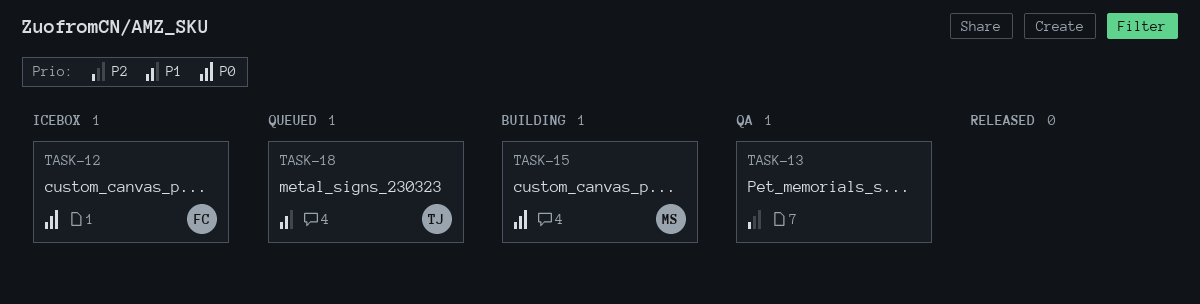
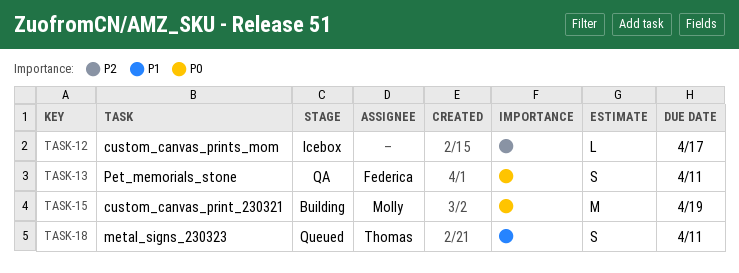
TASK-12, owner: Federica -> none
TASK-12, priority: P0 -> P2
TASK-13, owner: none -> Federica
TASK-13, priority: P2 -> P0

